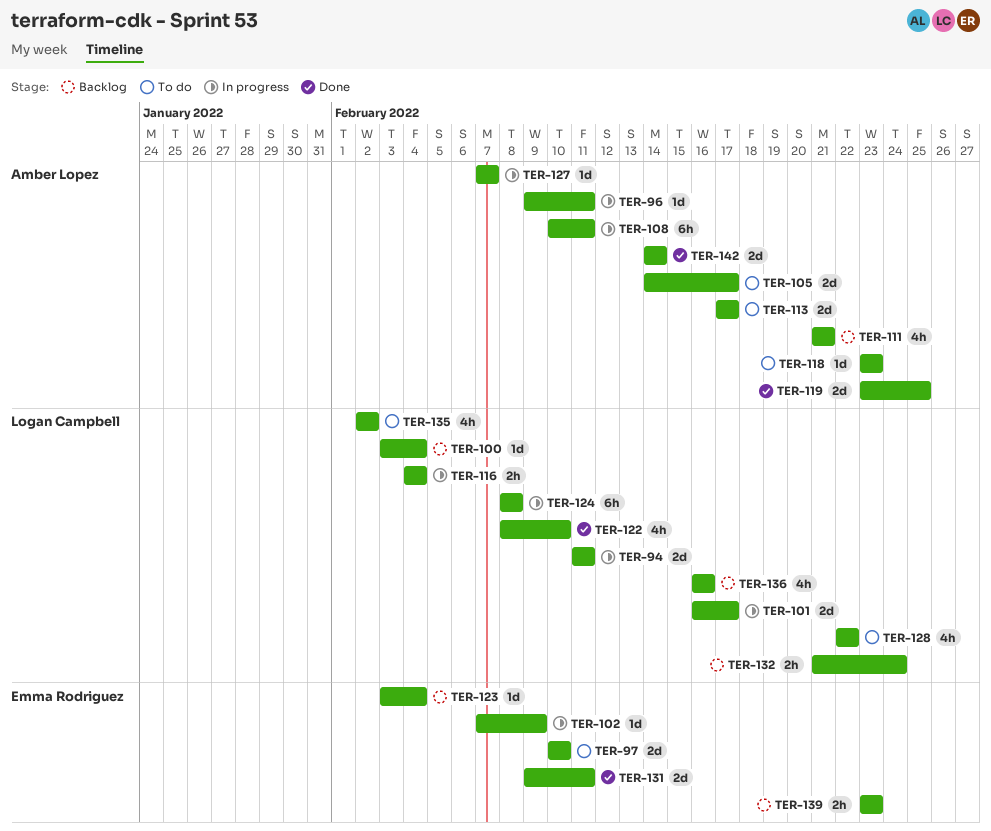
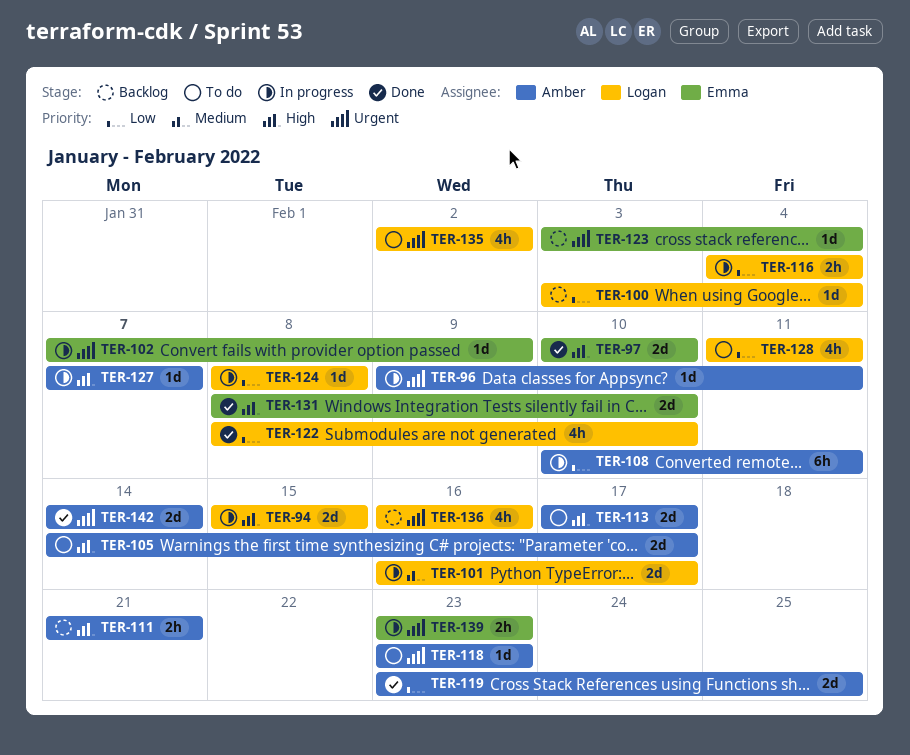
TER-94, start: Feb 11 -> Feb 15
TER-94, due: Feb 11 -> Feb 15
TER-97, status: To do -> Done
TER-111, estimate: 4h -> 2h
TER-124, estimate: 6h -> 1d
TER-128, start: Feb 22 -> Feb 11
TER-128, due: Feb 22 -> Feb 11
TER-131, start: Feb 9 -> Feb 8
TER-131, due: Feb 11 -> Feb 10
TER-132: present -> none
TER-139, status: Backlog -> In progress

